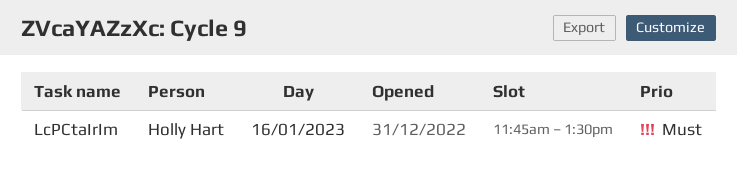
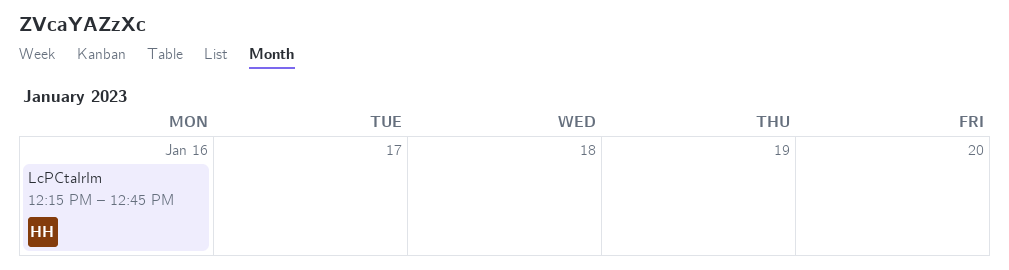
LcPCtaIrIm, begins: 11:45 -> 12:15
LcPCtaIrIm, ends: 13:30 -> 12:45

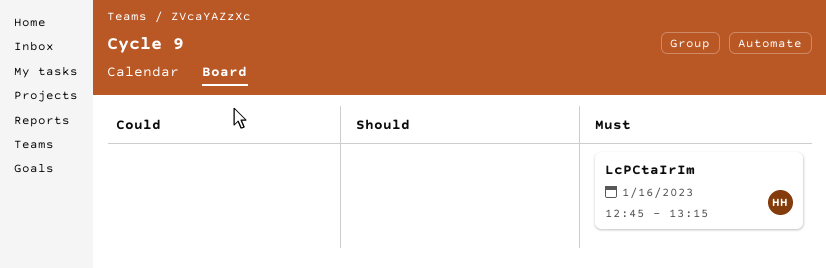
LcPCtaIrIm, begins: 12:15 -> 12:45
LcPCtaIrIm, ends: 12:45 -> 13:15

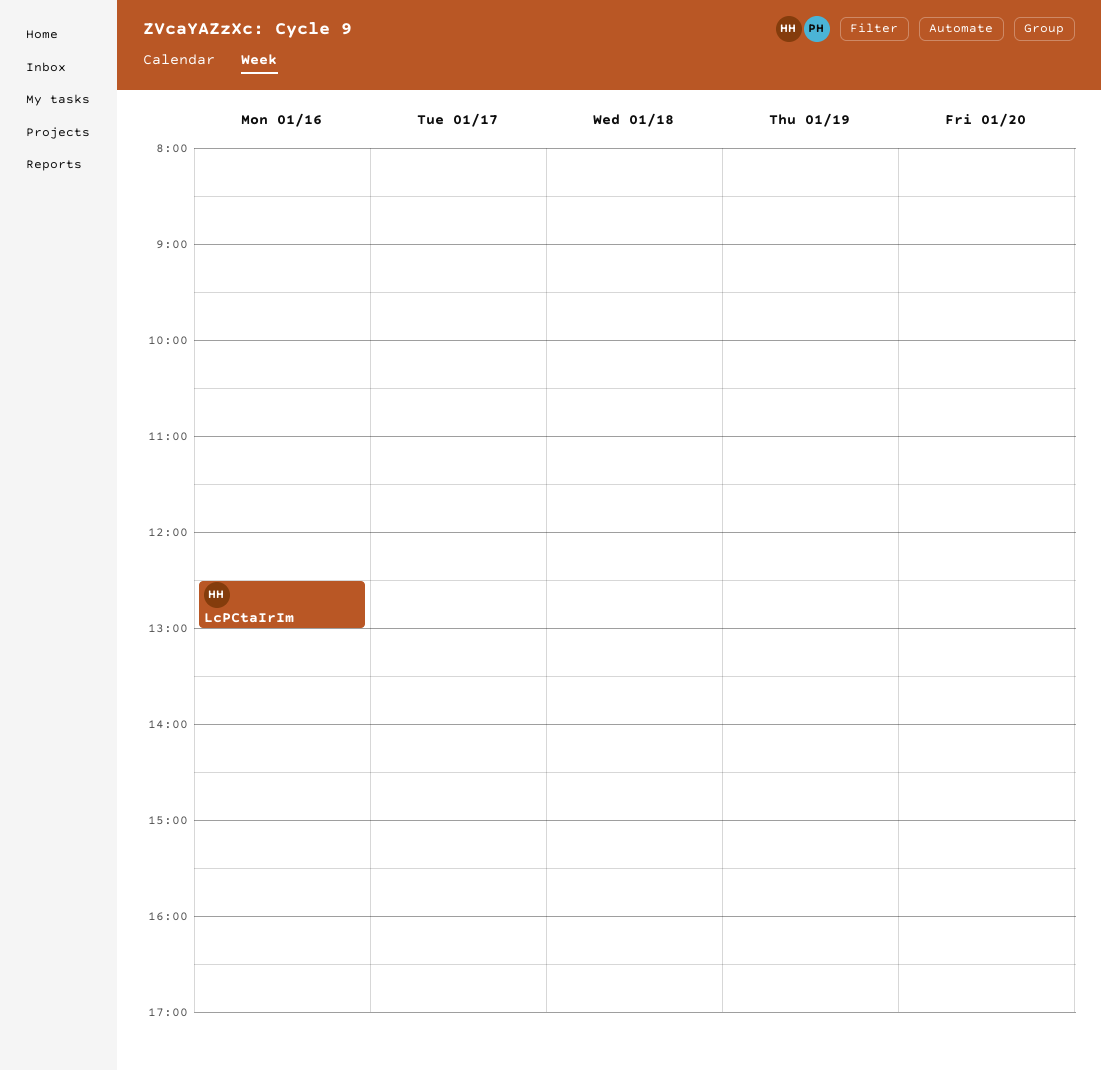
LcPCtaIrIm, begins: 12:45 -> 12:30
LcPCtaIrIm, ends: 13:15 -> 13:00

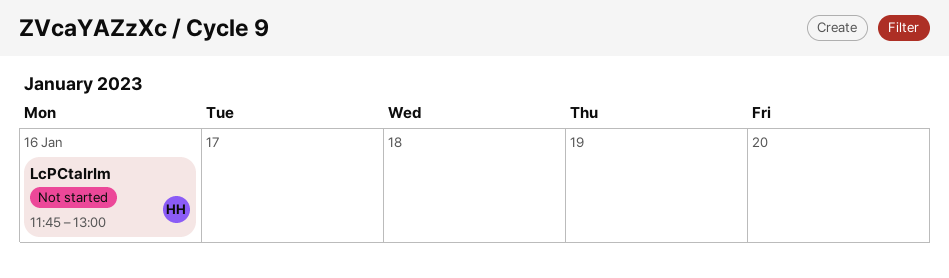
LcPCtaIrIm, begins: 12:30 -> 11:45

